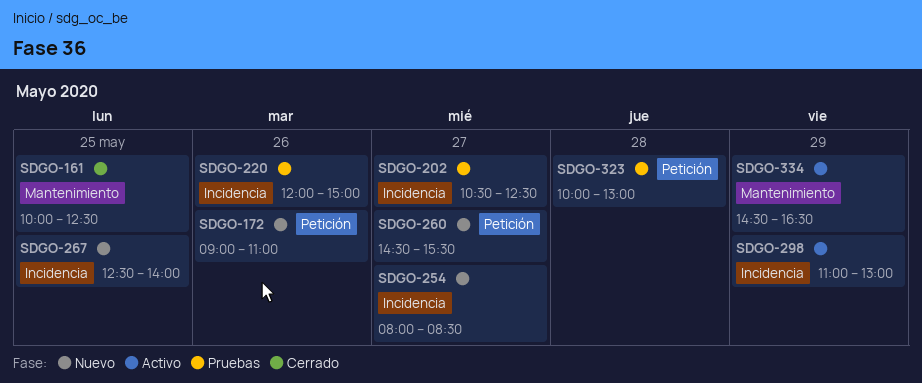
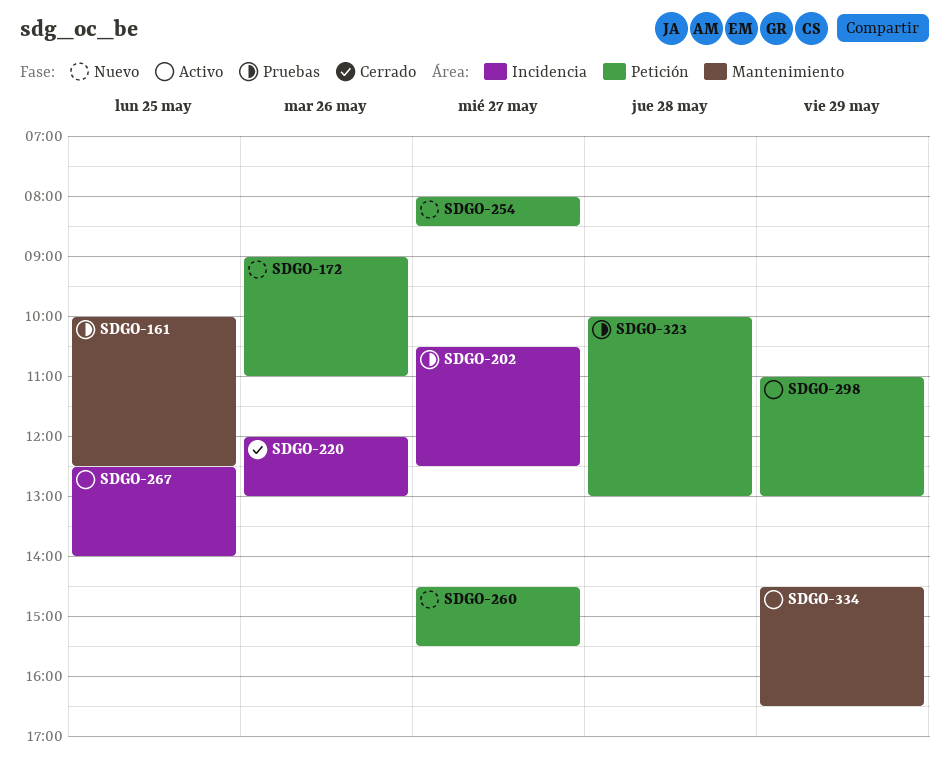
SDGO-161, status: Cerrado -> Pruebas
SDGO-220, status: Pruebas -> Cerrado
SDGO-220, ends: 15:00 -> 13:00
SDGO-254, label: Incidencia -> Petición
SDGO-267, status: Nuevo -> Activo
SDGO-298, label: Incidencia -> Petición

